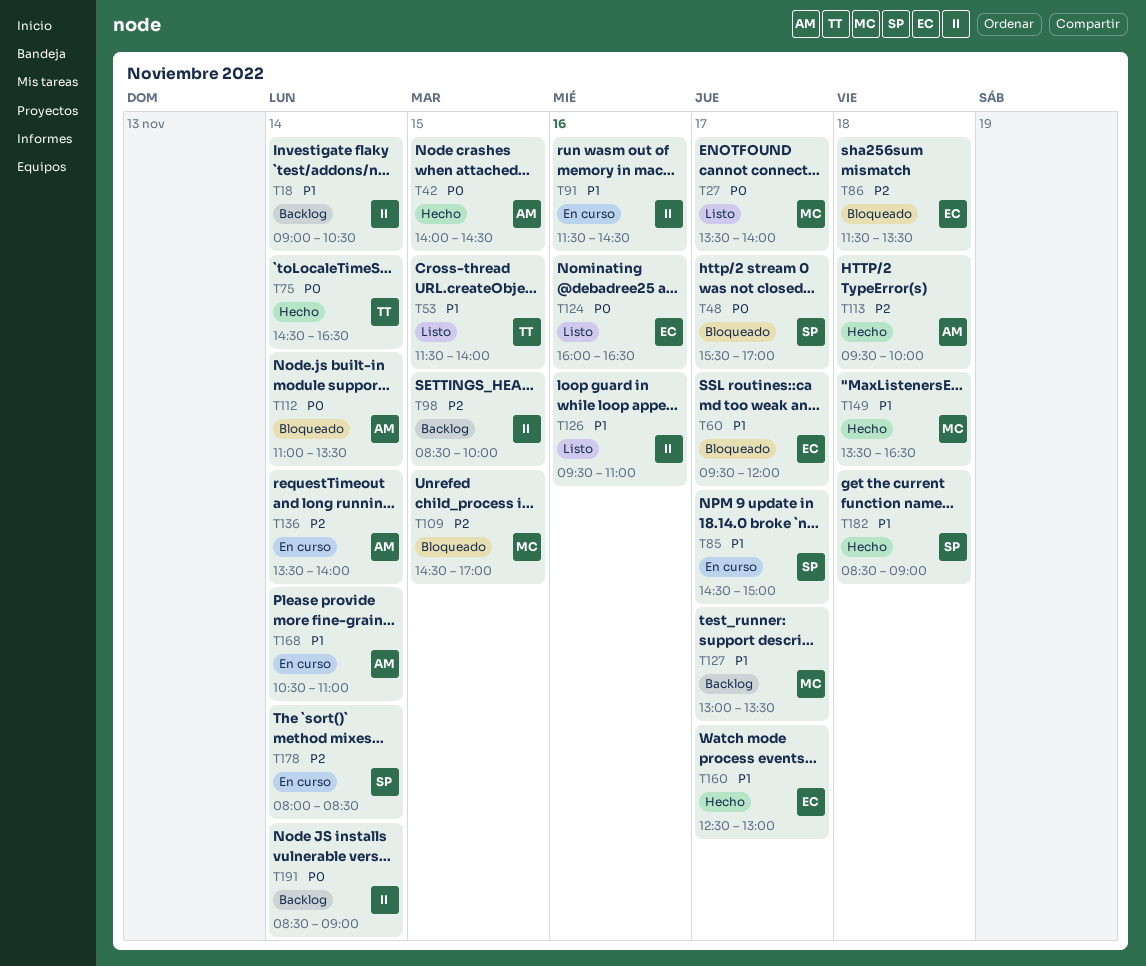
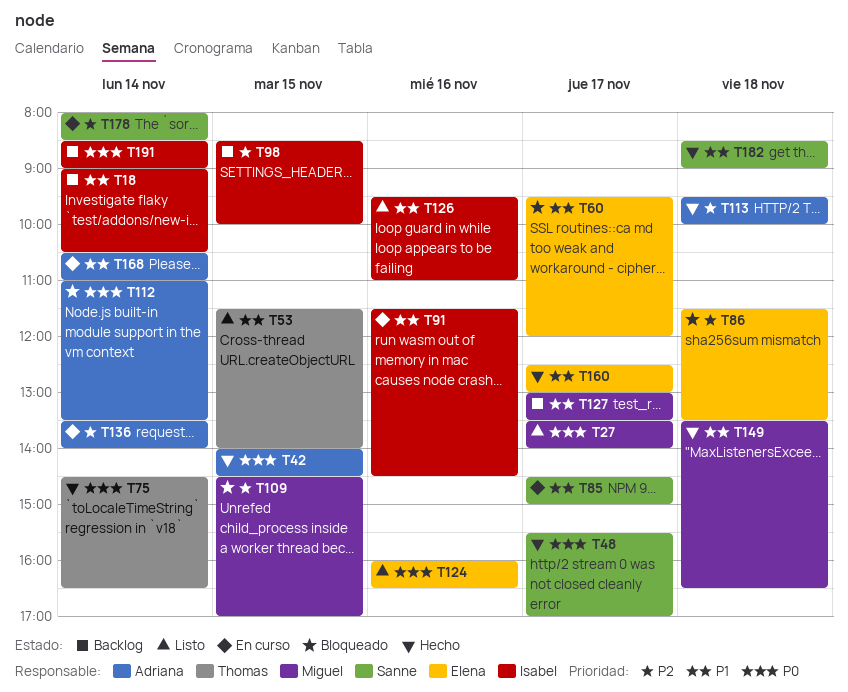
T48, status: Bloqueado -> Hecho

